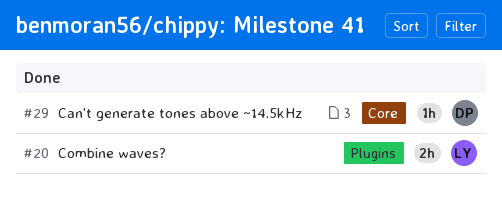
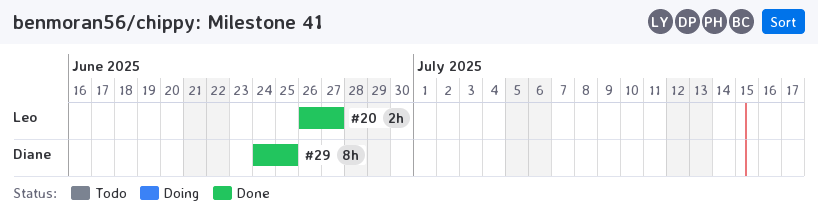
#29, estimate: 1h -> 8h

